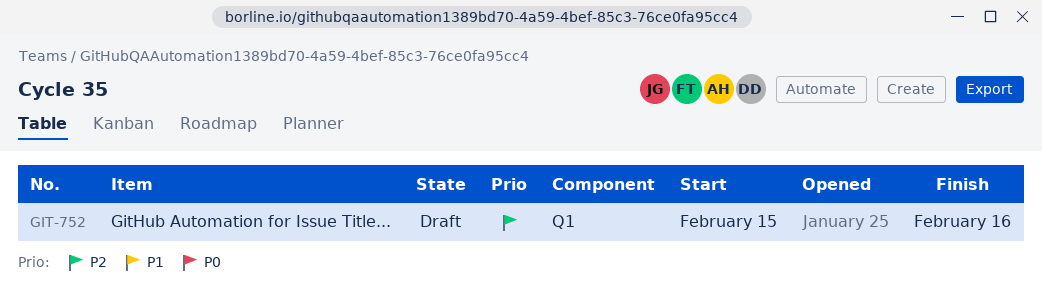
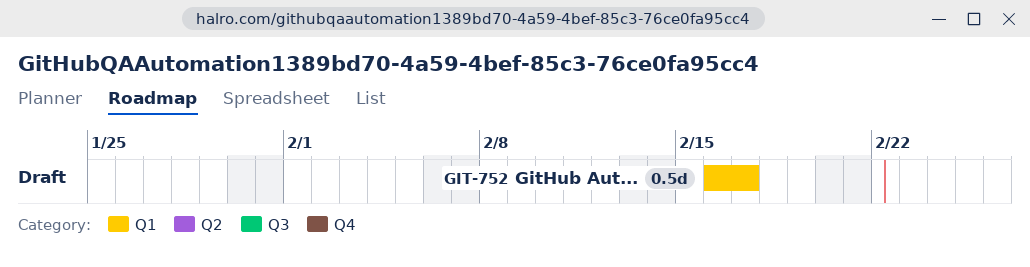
GIT-752, start: Feb 15 -> Feb 16
GIT-752, due: Feb 16 -> Feb 17

